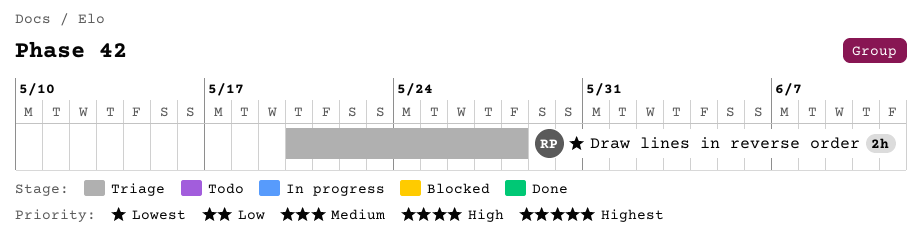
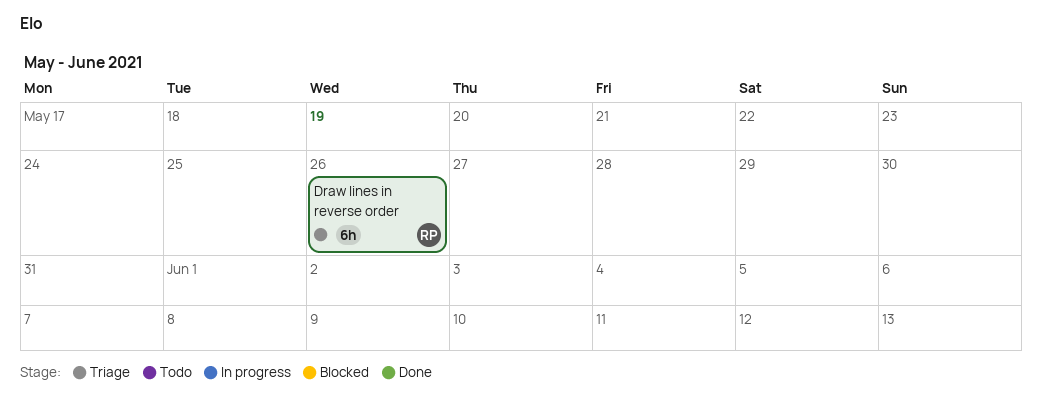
Draw lines in reverse order, estimate: 2h -> 6h
Draw lines in reverse order, due: May 28 -> May 26

